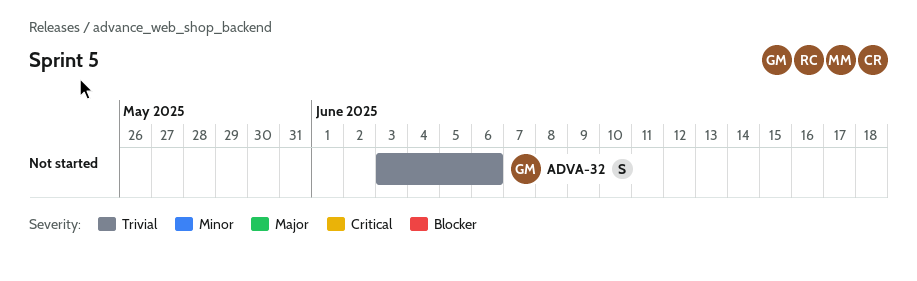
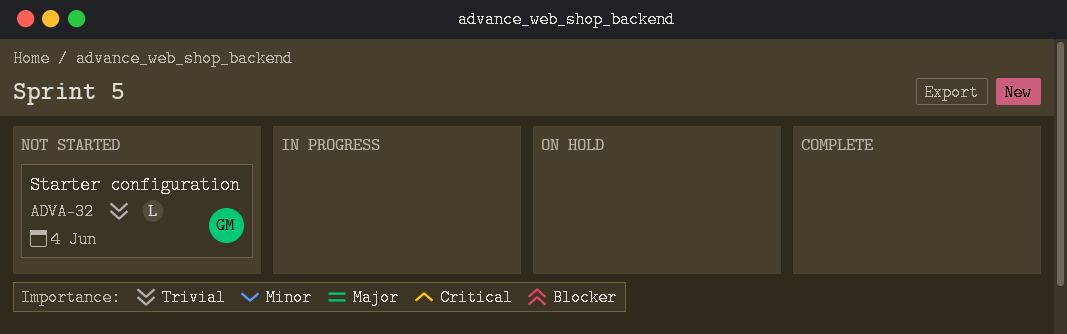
ADVA-32, estimate: S -> L
ADVA-32, due: Jun 6 -> Jun 4

